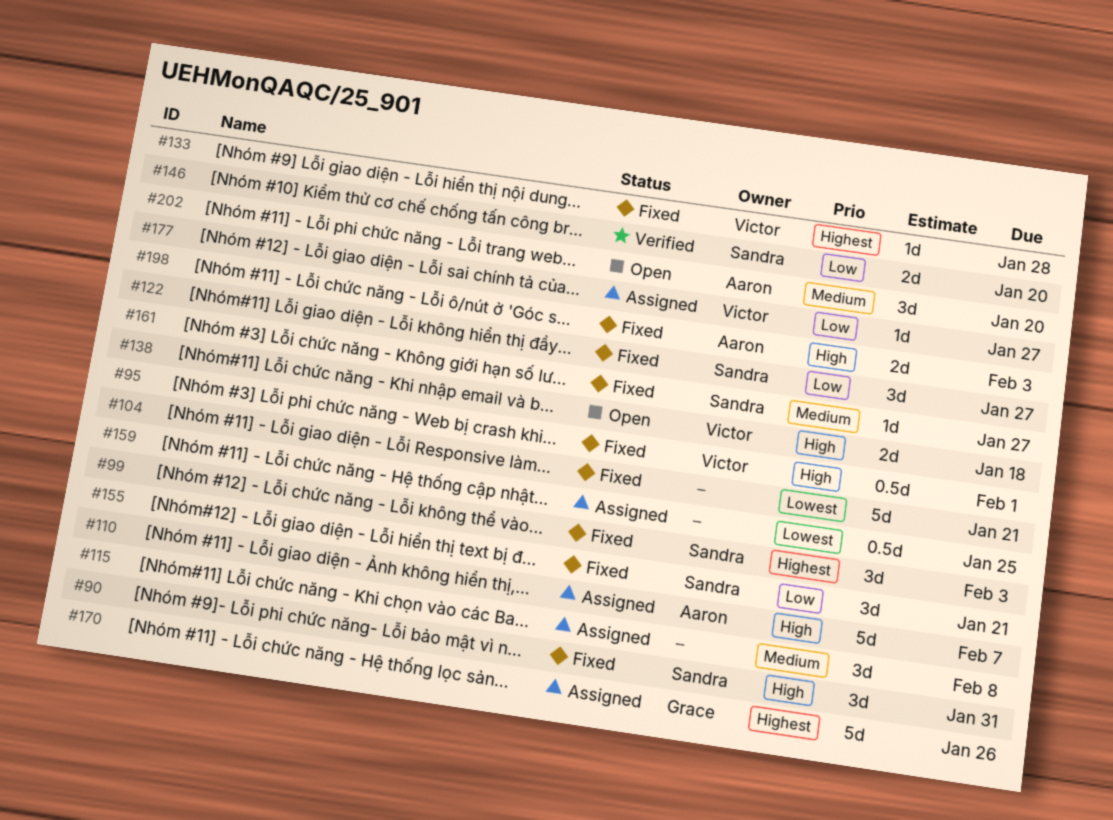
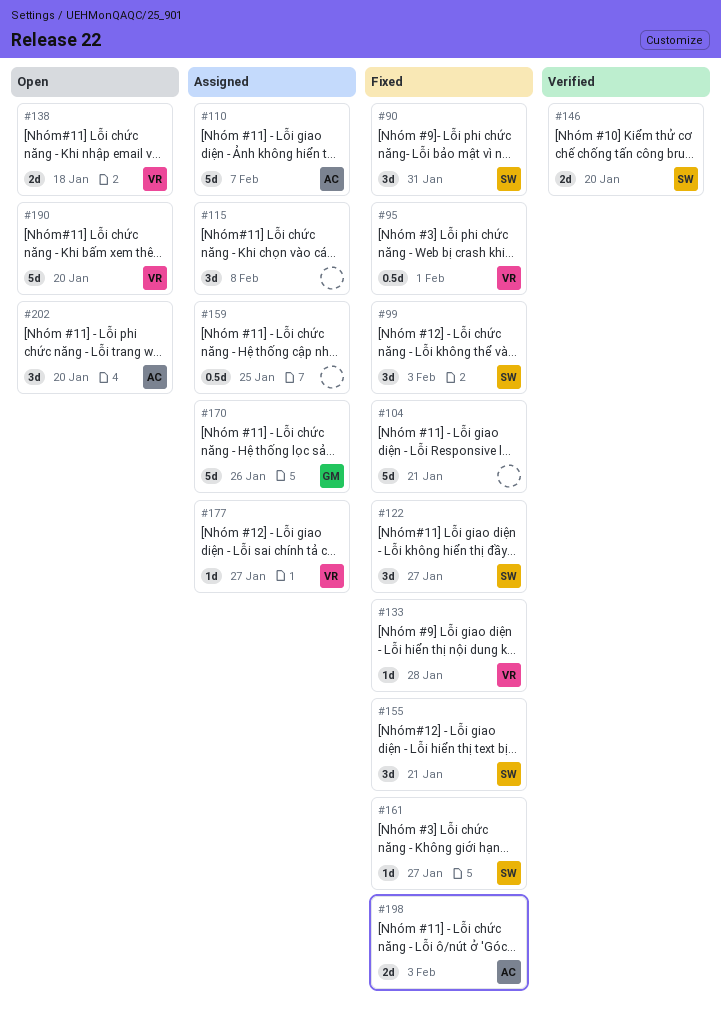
#190: none -> present

